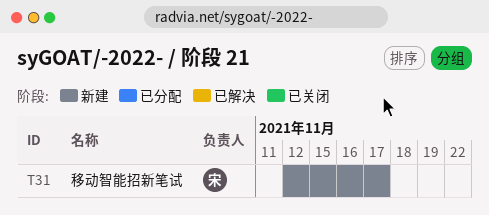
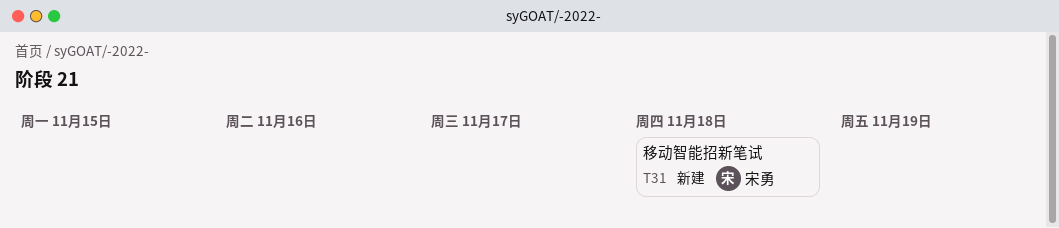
T31, due: Nov 17 -> Nov 18

